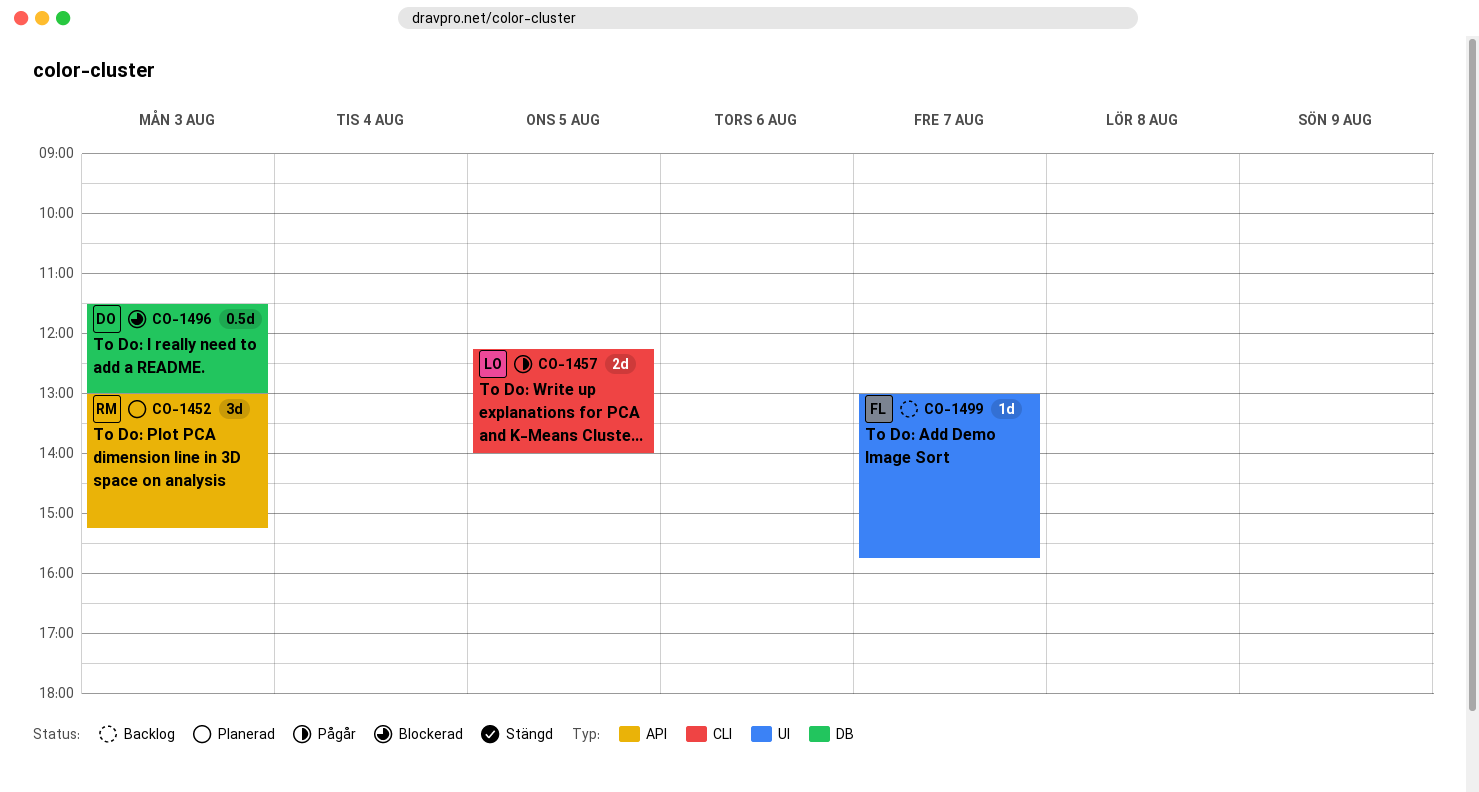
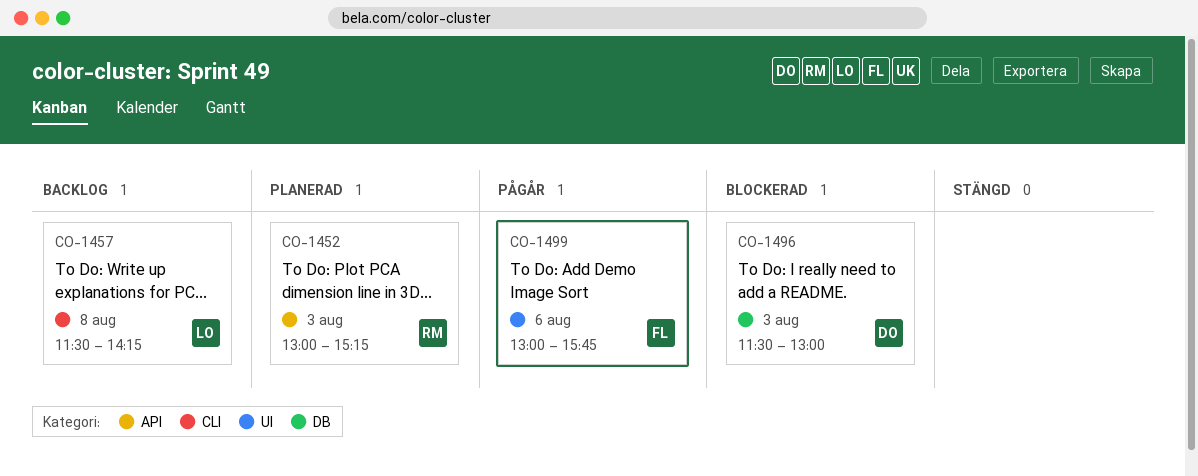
CO-1457, status: Pågår -> Backlog
CO-1457, day: Aug 5 -> Aug 8
CO-1457, begins: 12:15 -> 11:30
CO-1457, ends: 14:00 -> 14:15
CO-1499, status: Backlog -> Pågår
CO-1499, day: Aug 7 -> Aug 6

